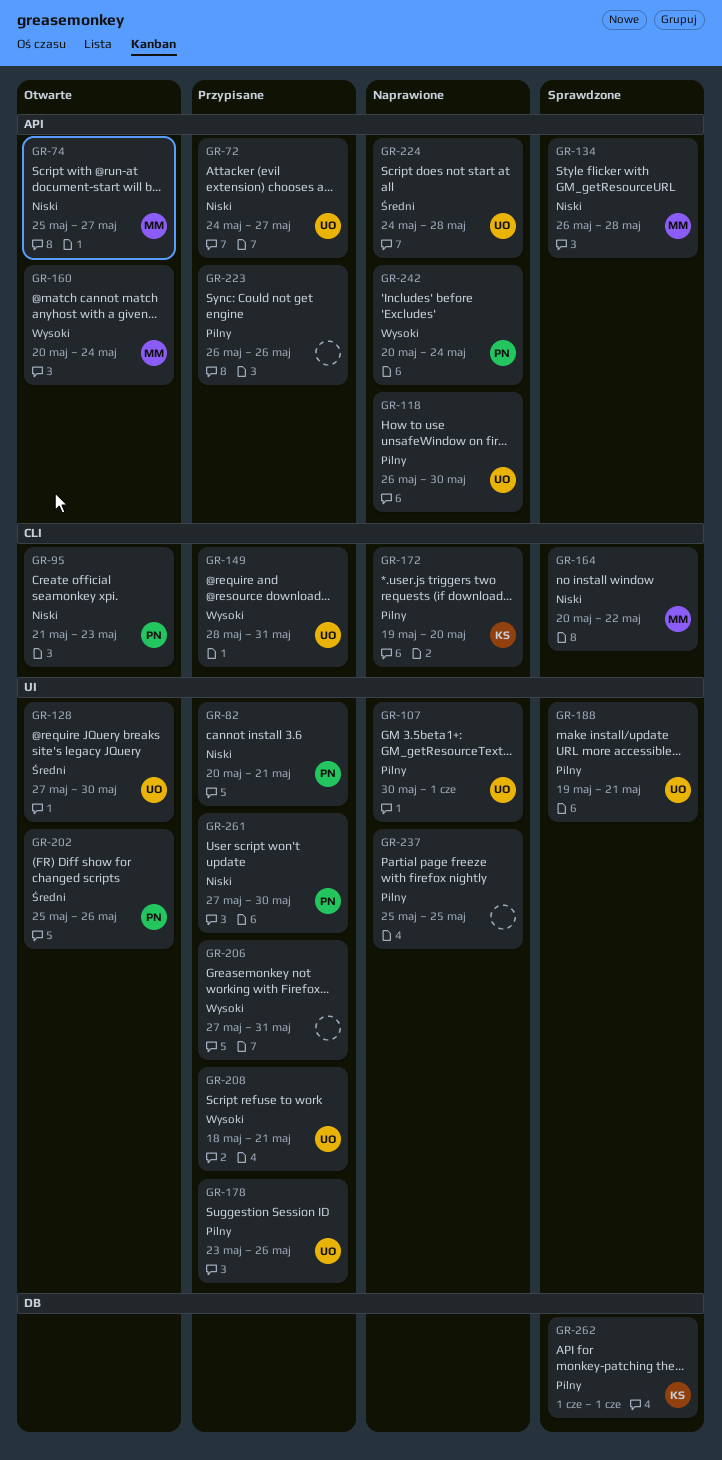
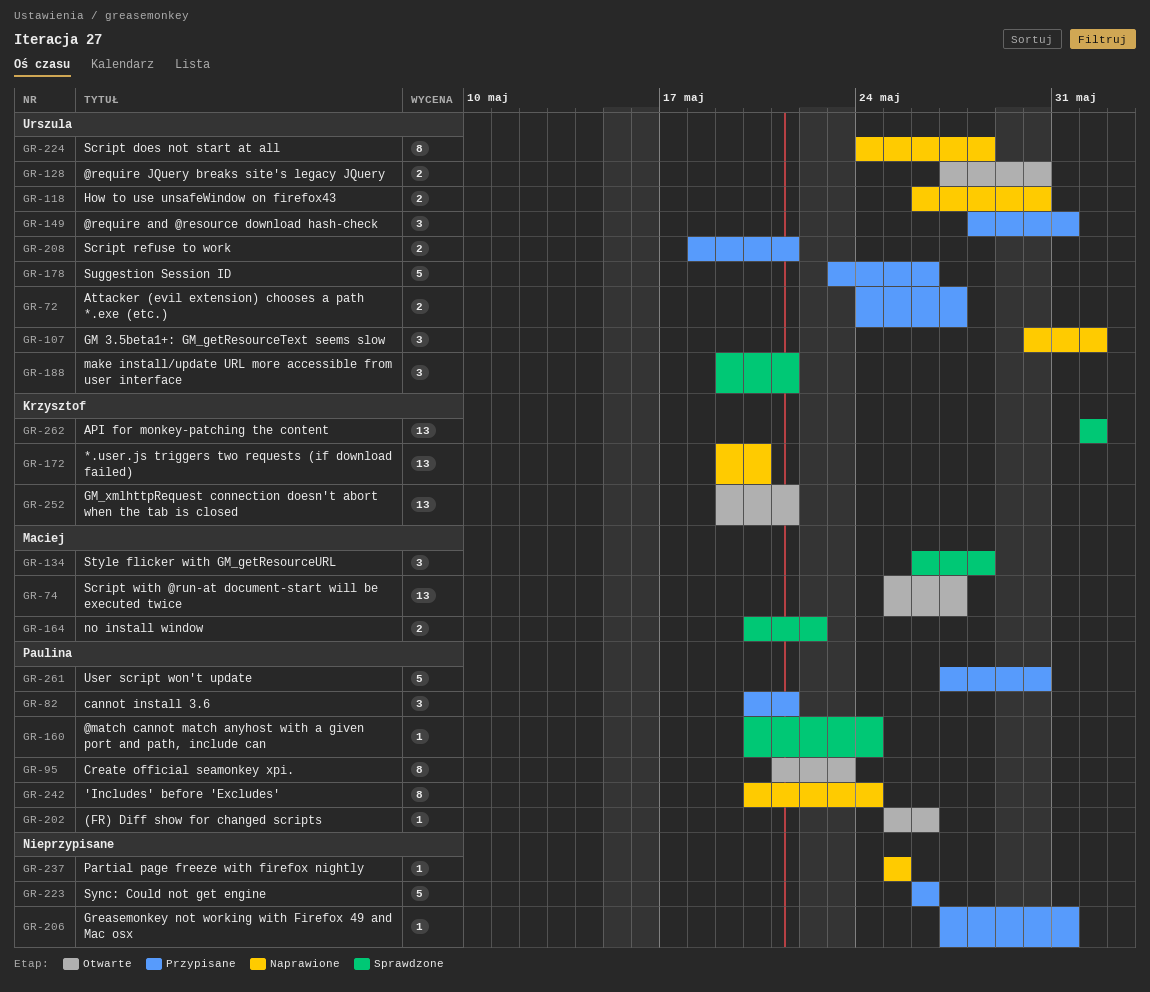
GR-160, status: Otwarte -> Sprawdzone
GR-160, owner: Maciej -> Paulina
GR-252: none -> present

